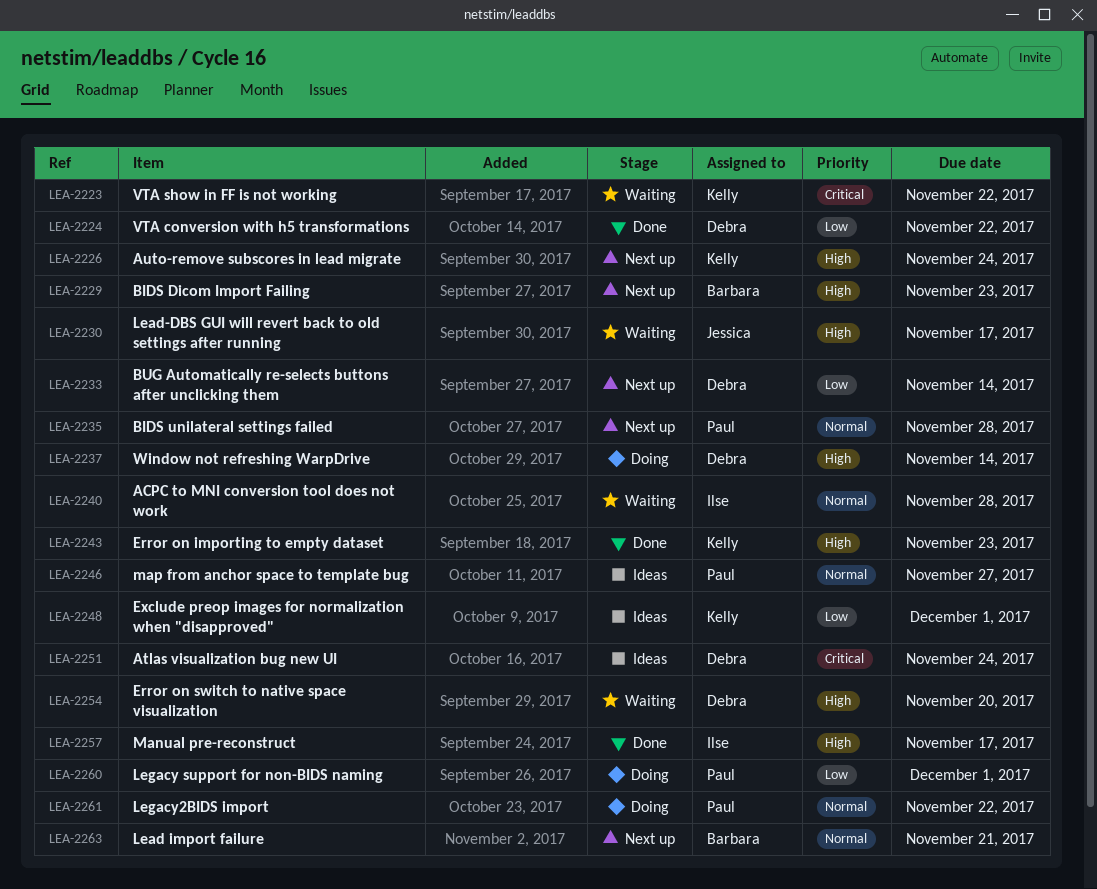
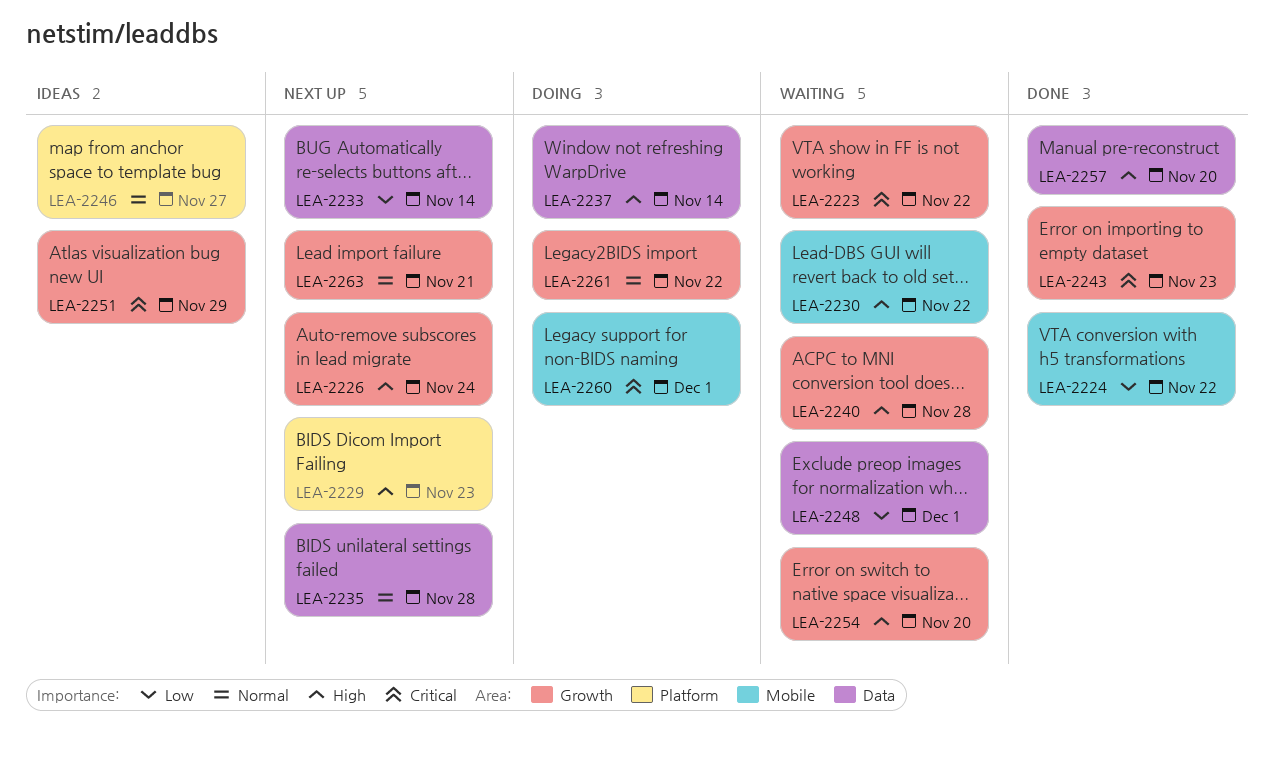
LEA-2230, due: Nov 17 -> Nov 22
LEA-2240, priority: Normal -> High
LEA-2243, priority: High -> Critical
LEA-2248, status: Ideas -> Waiting
LEA-2251, due: Nov 24 -> Nov 29
LEA-2257, due: Nov 17 -> Nov 20
LEA-2260, priority: Low -> Critical

